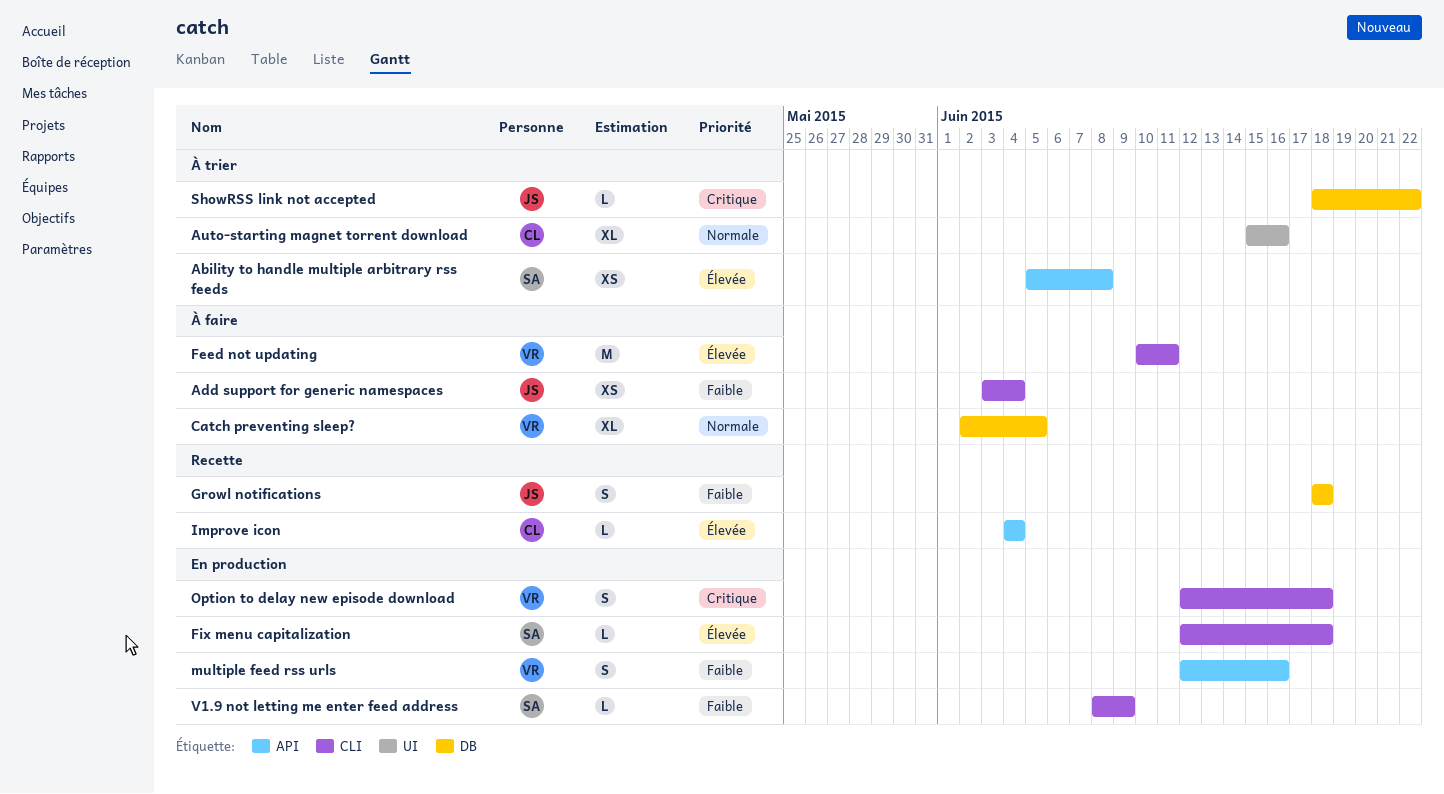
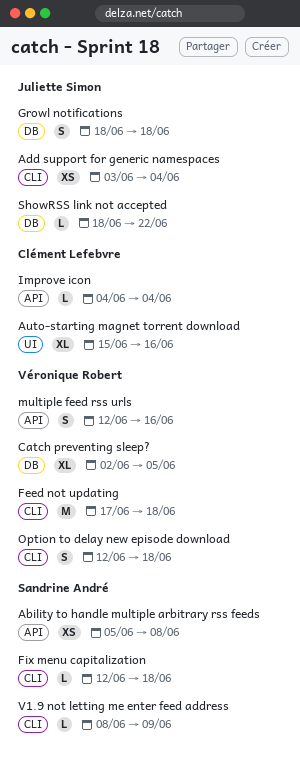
Feed not updating, start: Jun 10 -> Jun 17
Feed not updating, due: Jun 11 -> Jun 18

